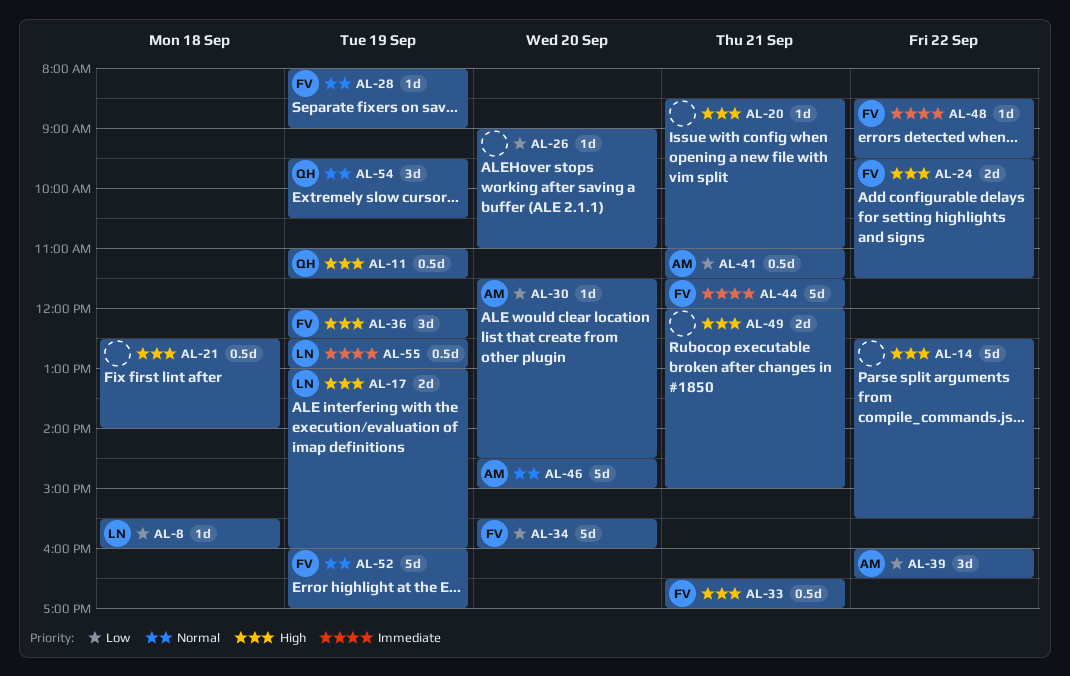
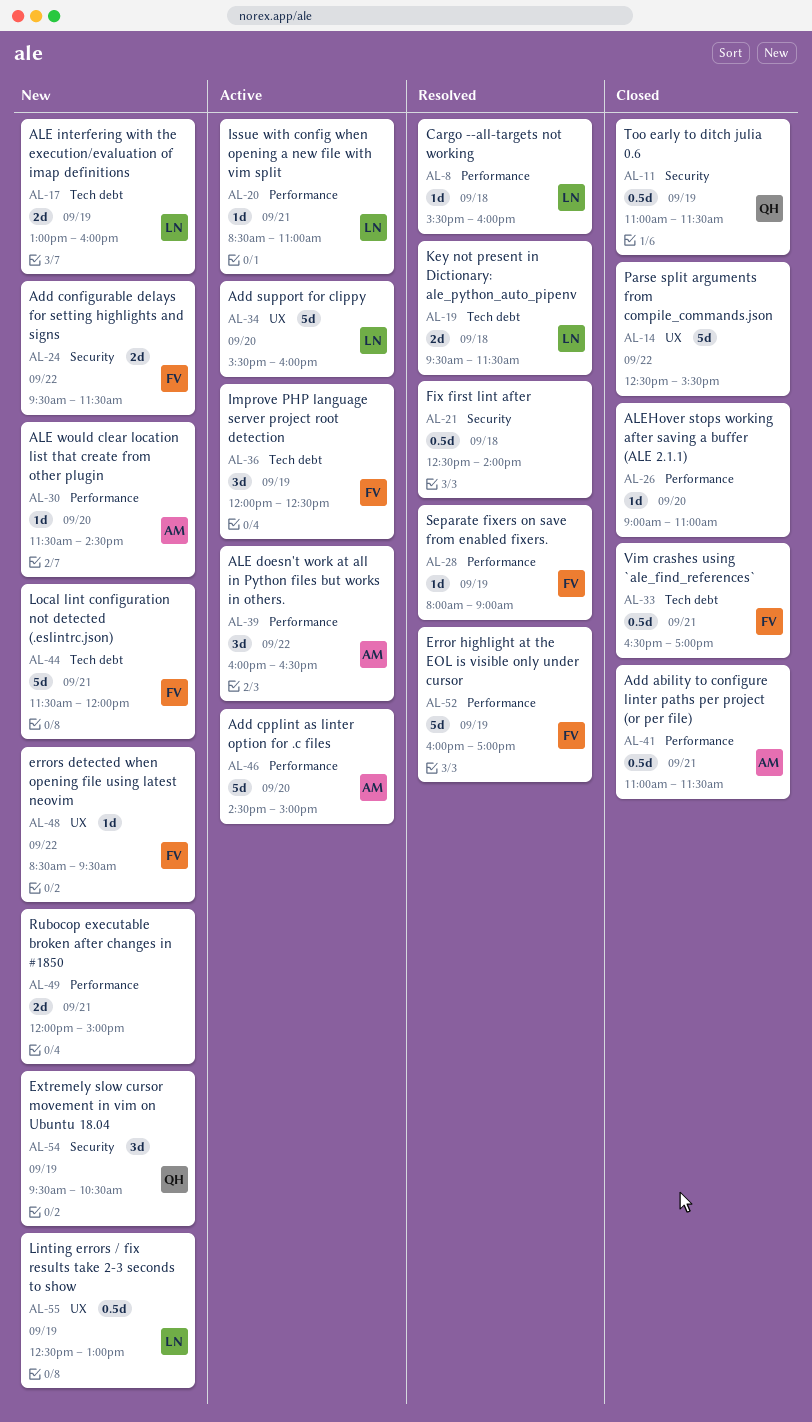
AL-19: none -> present
AL-20, owner: none -> LN
AL-34, owner: FV -> LN

